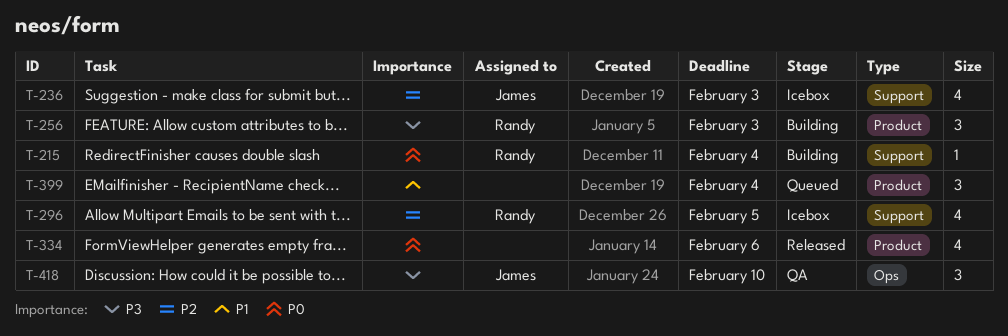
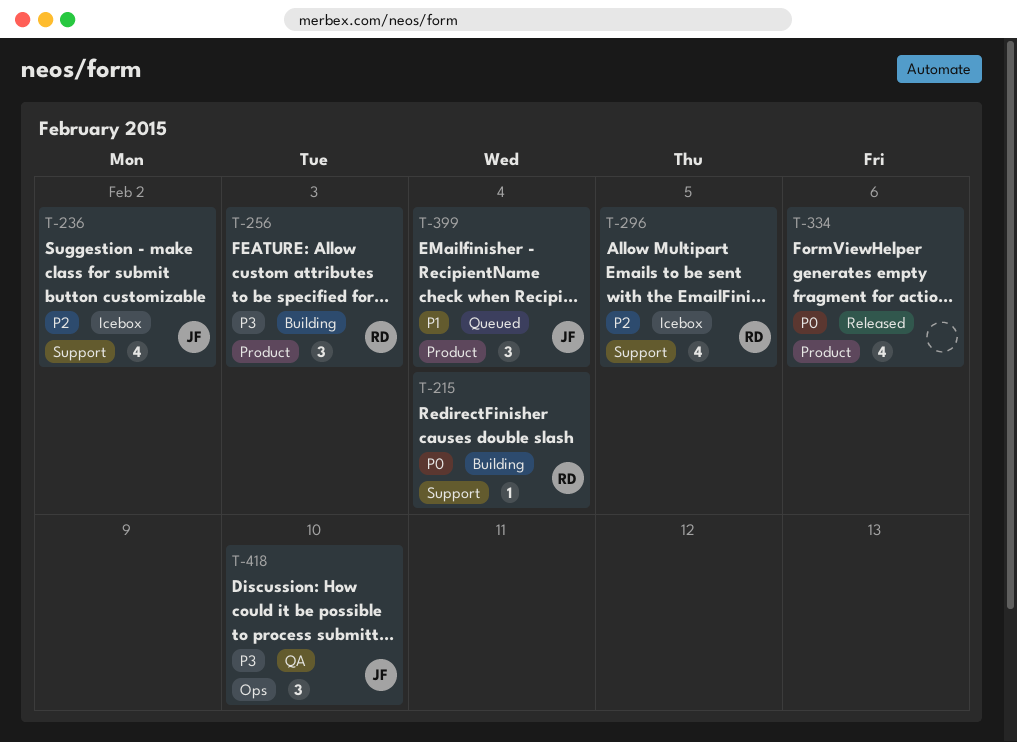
T-236, due: Feb 3 -> Feb 2
T-399, owner: none -> James

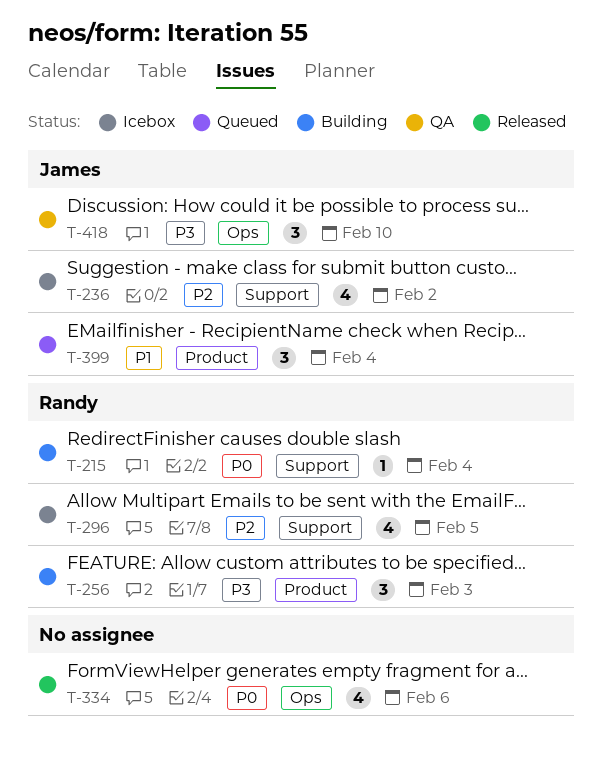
T-334, label: Product -> Ops

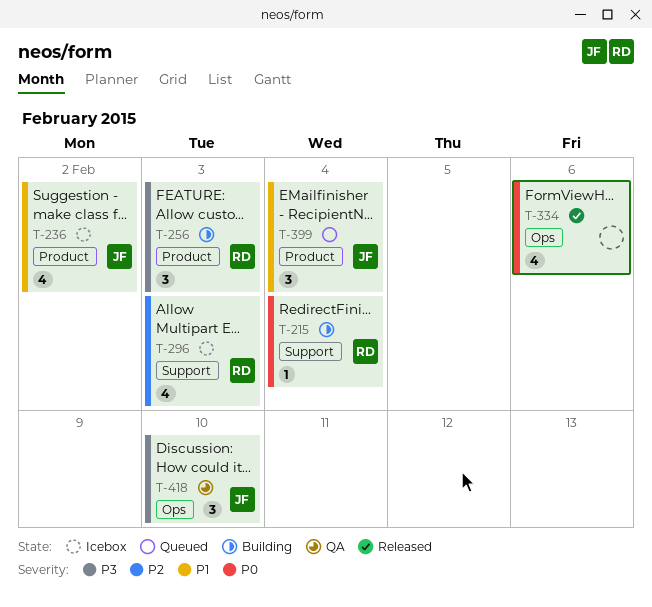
T-236, priority: P2 -> P1
T-236, label: Support -> Product
T-296, due: Feb 5 -> Feb 3

